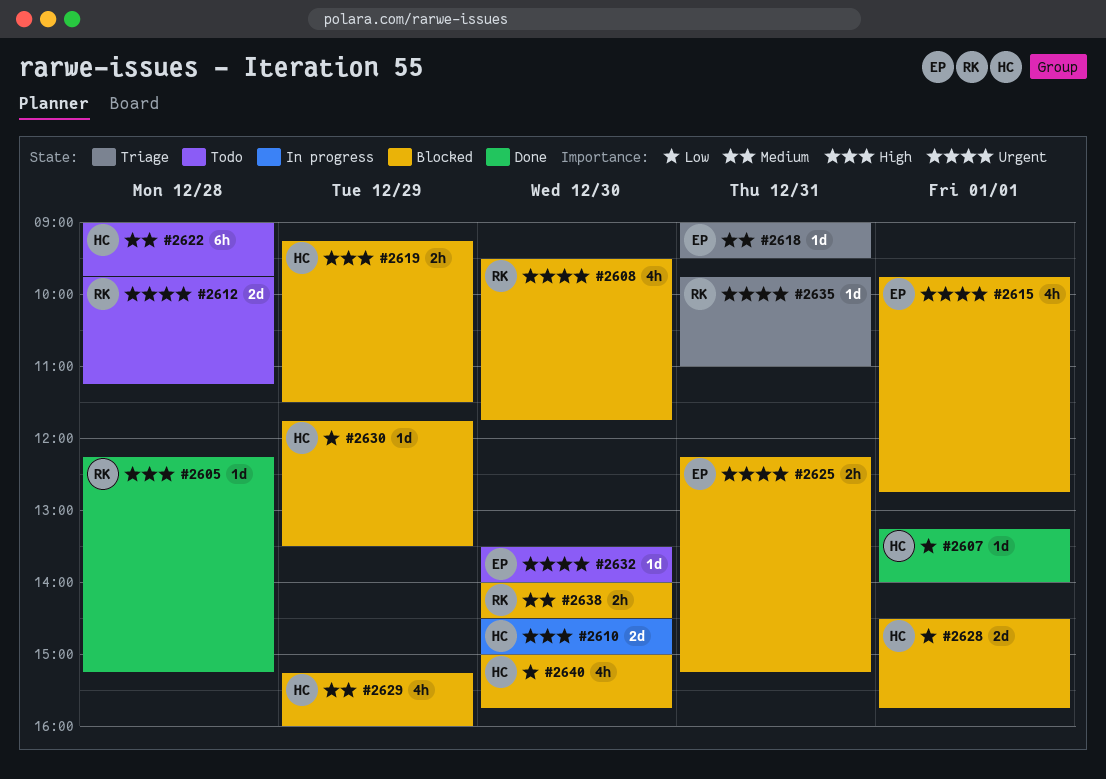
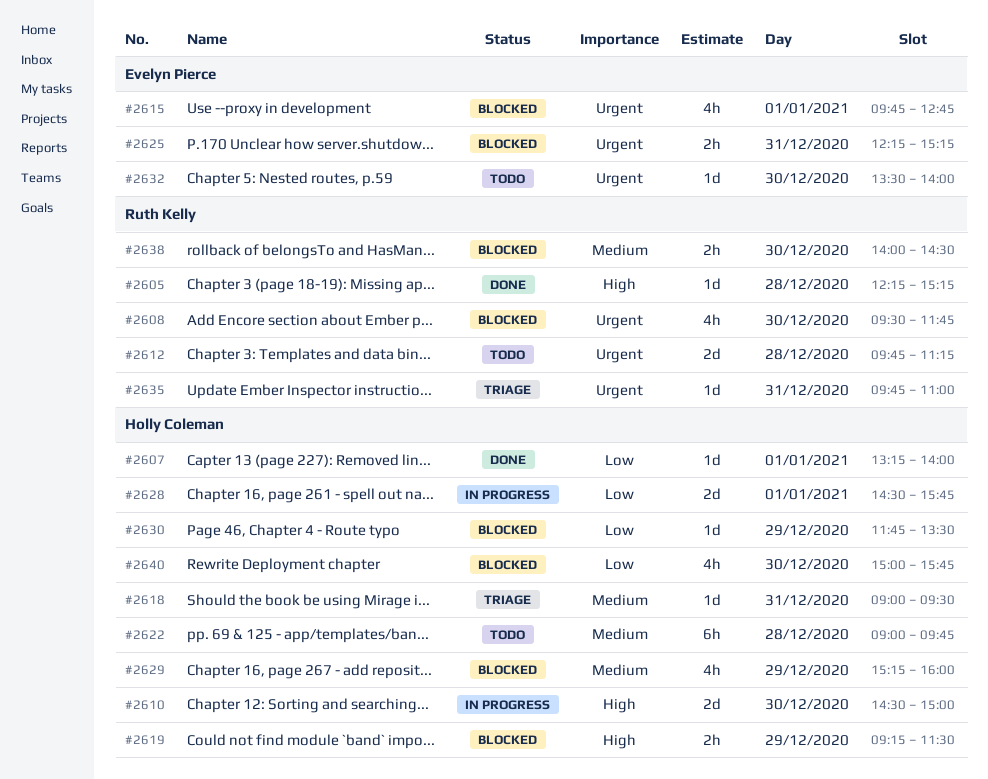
#2618, owner: Evelyn Pierce -> Holly Coleman
#2628, status: Blocked -> In progress

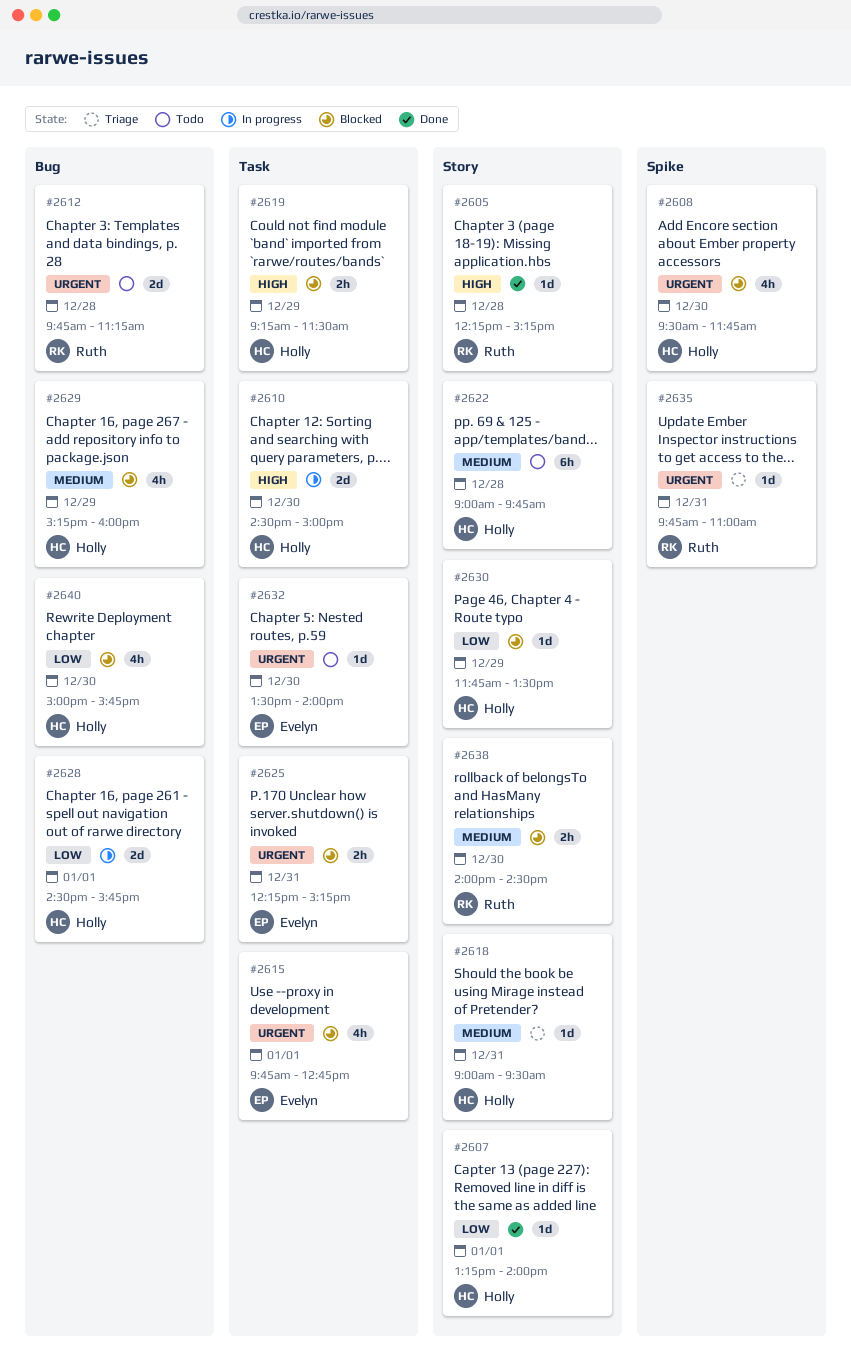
#2608, owner: Ruth Kelly -> Holly Coleman

